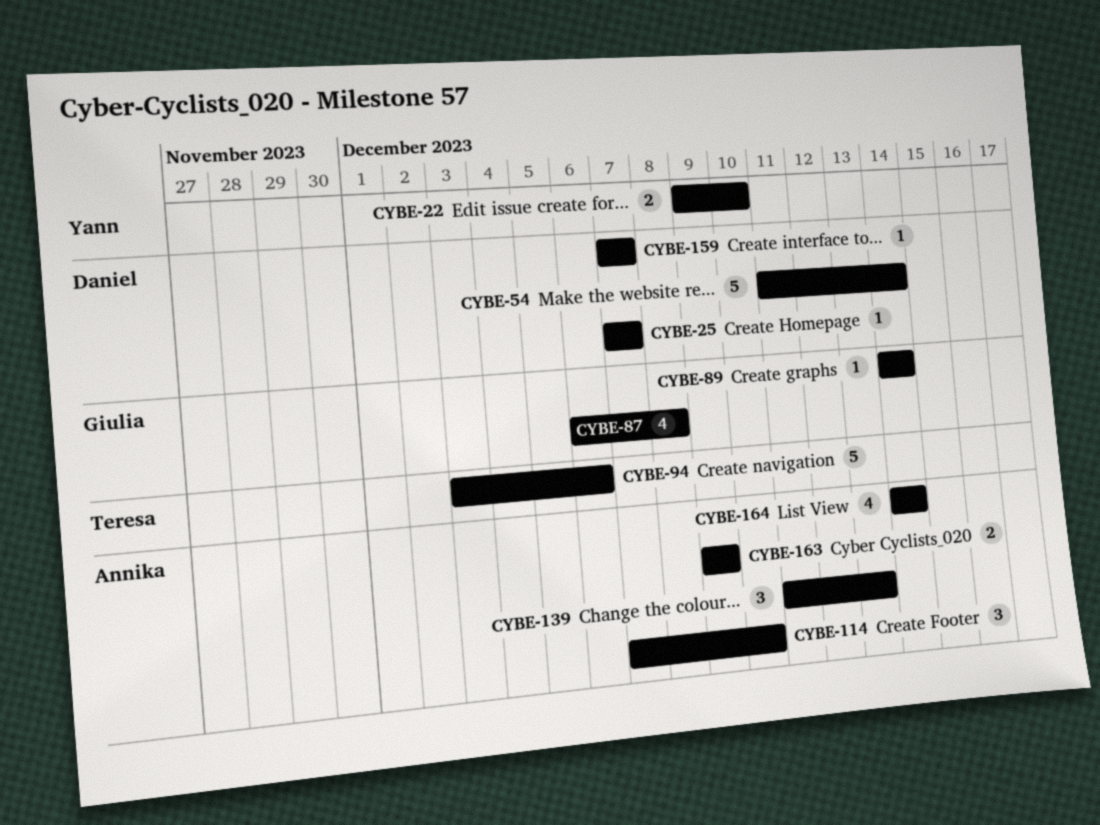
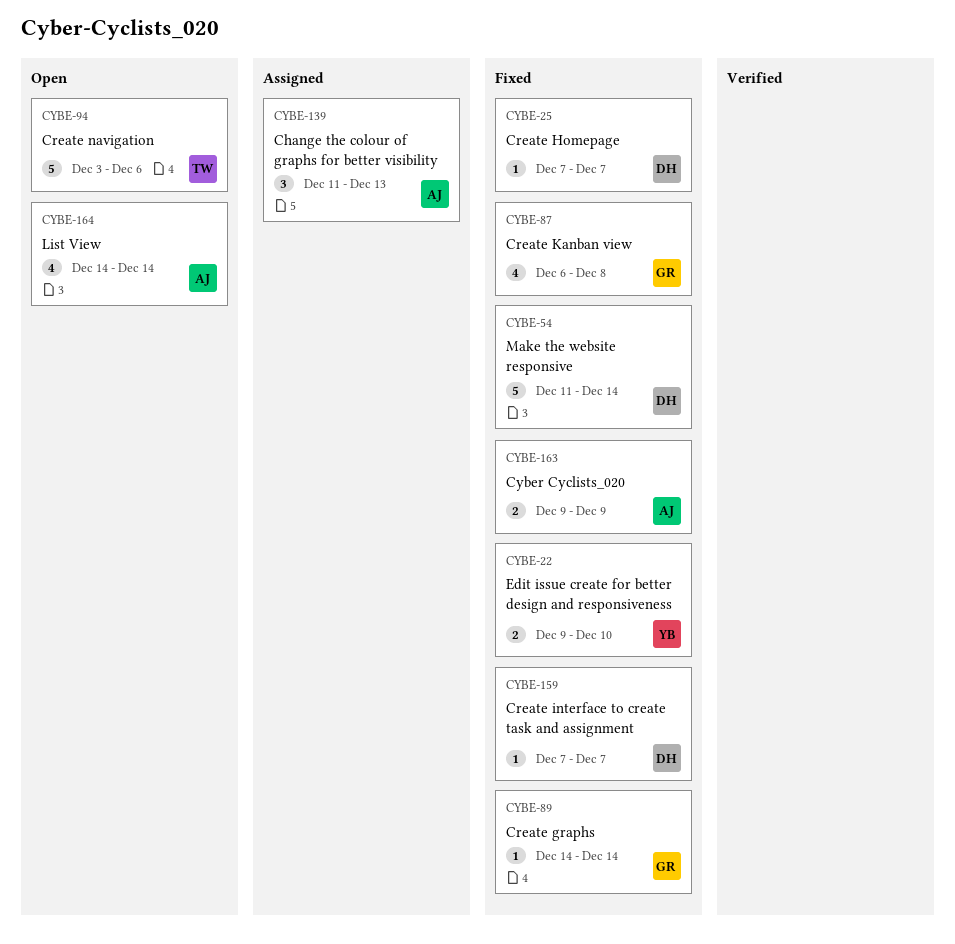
CYBE-114: present -> none

